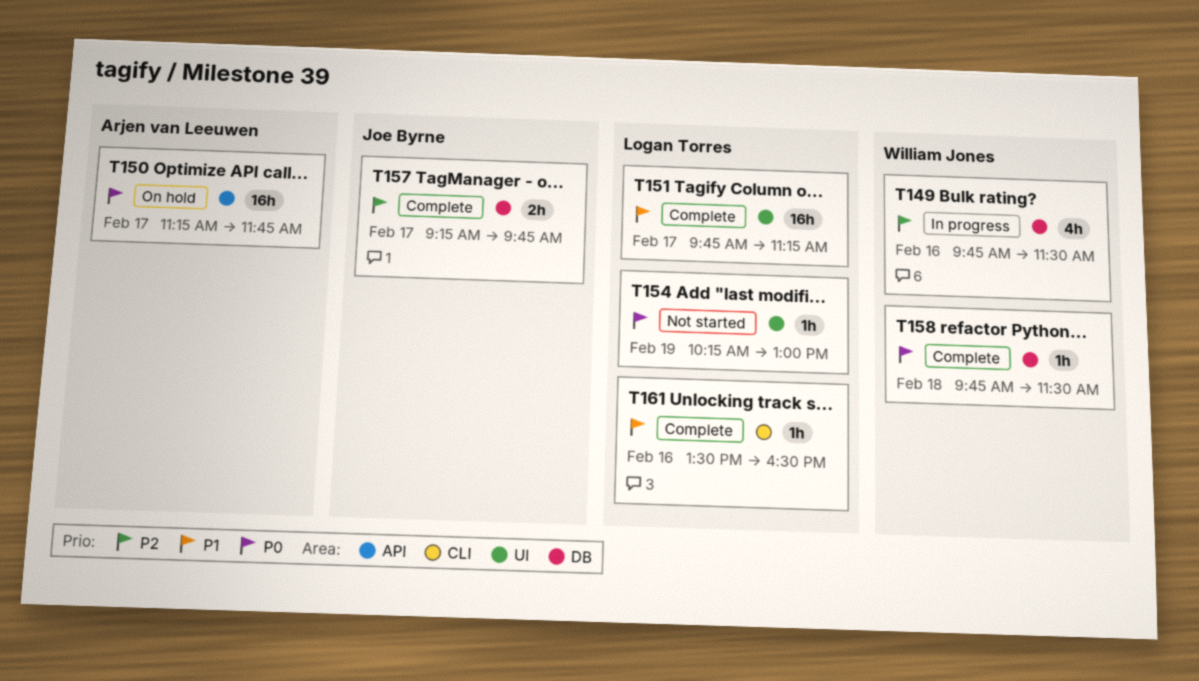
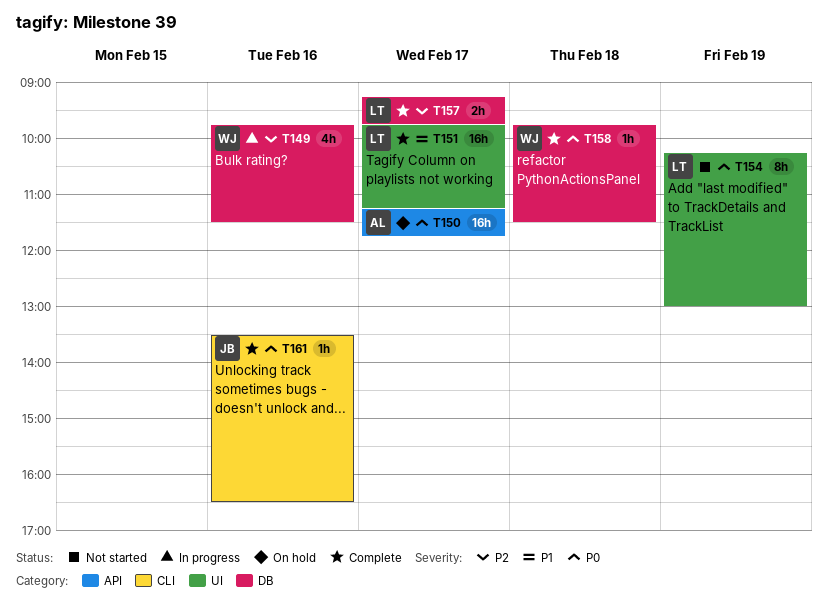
T154, estimate: 1h -> 8h
T157, owner: Joe Byrne -> Logan Torres
T161, owner: Logan Torres -> Joe Byrne
T161, priority: P1 -> P0

